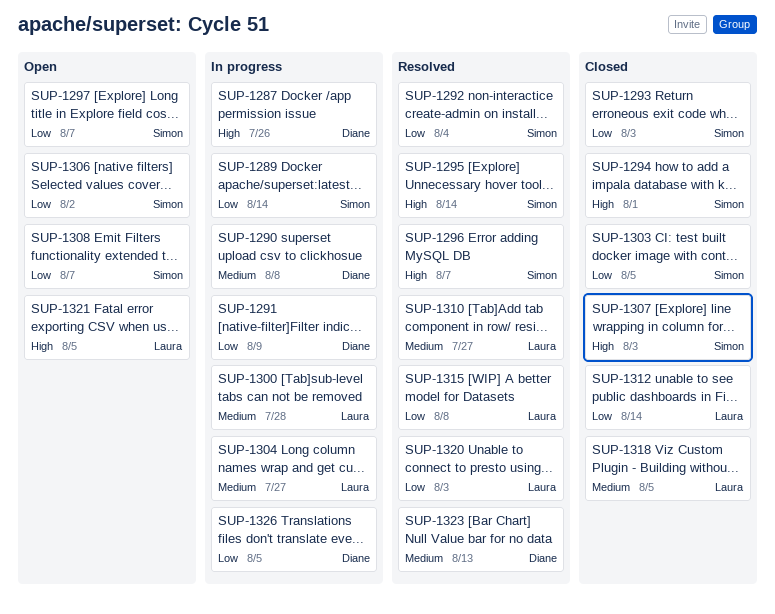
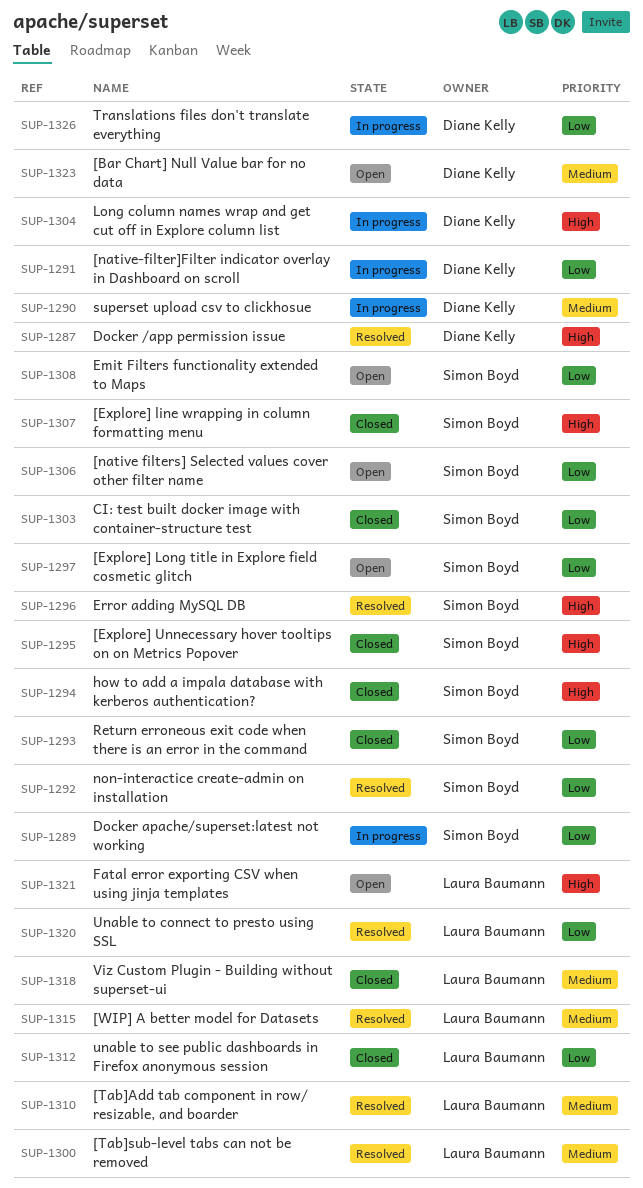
SUP-1287, status: In progress -> Resolved
SUP-1295, status: Resolved -> Closed
SUP-1300, status: In progress -> Resolved
SUP-1304, owner: Laura Baumann -> Diane Kelly
SUP-1304, priority: Medium -> High
SUP-1315, priority: Low -> Medium
SUP-1323, status: Resolved -> Open

